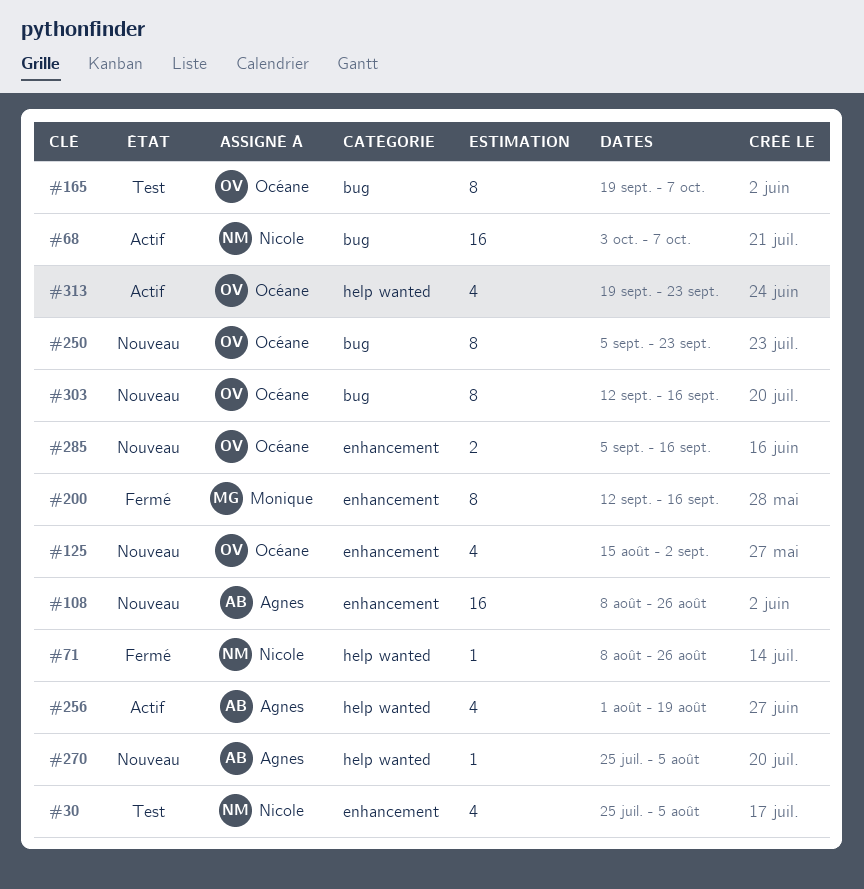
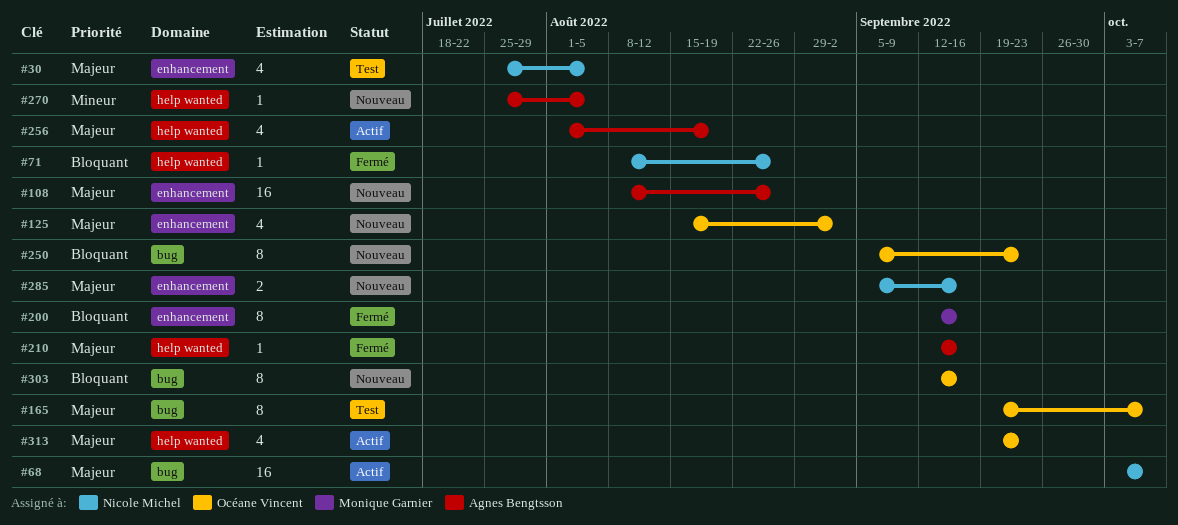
#210: none -> present
#285, owner: Océane Vincent -> Nicole Michel

